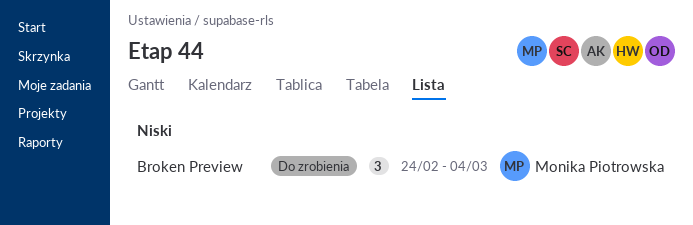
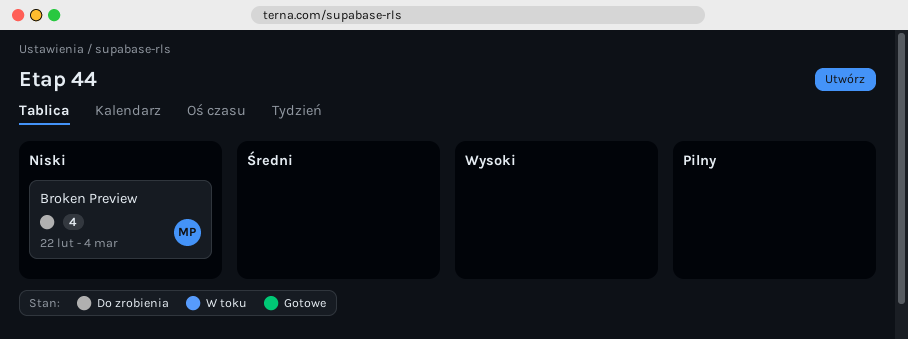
Broken Preview, estimate: 3 -> 4
Broken Preview, start: Feb 24 -> Feb 22

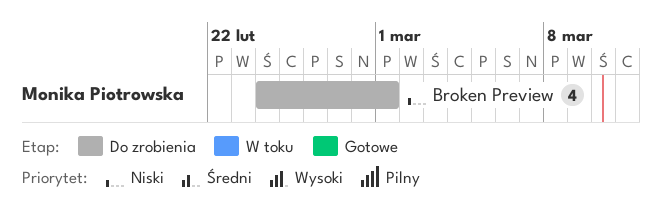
Broken Preview, start: Feb 22 -> Feb 24
Broken Preview, due: Mar 4 -> Mar 1

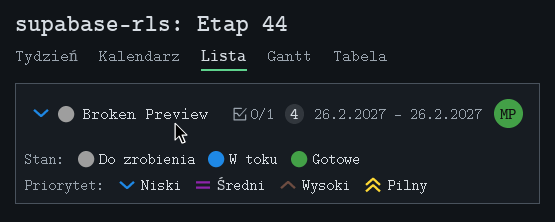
Broken Preview, start: Feb 24 -> Feb 26
Broken Preview, due: Mar 1 -> Feb 26

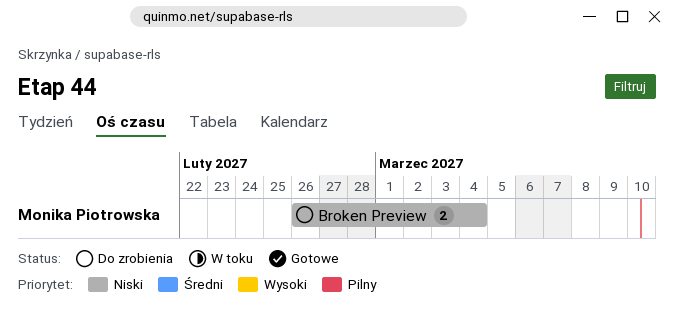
Broken Preview, estimate: 4 -> 2
Broken Preview, due: Feb 26 -> Mar 4

